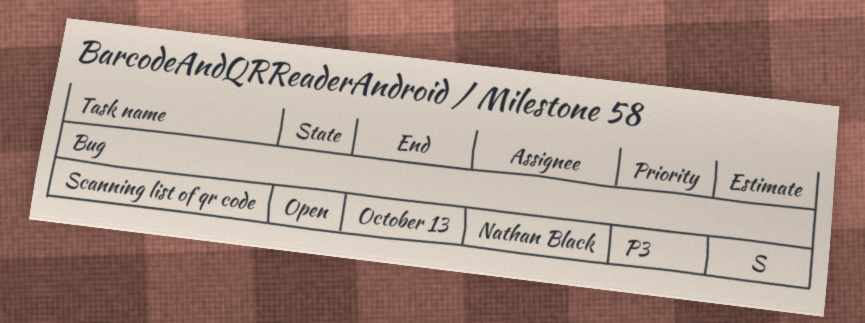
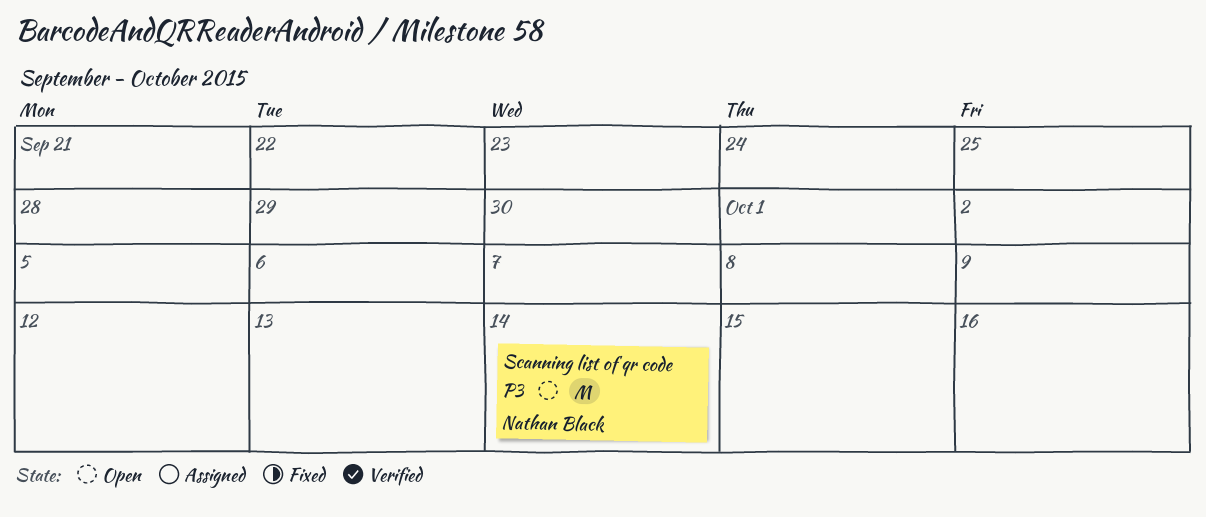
Scanning list of qr code, estimate: S -> M
Scanning list of qr code, due: Oct 13 -> Oct 14

